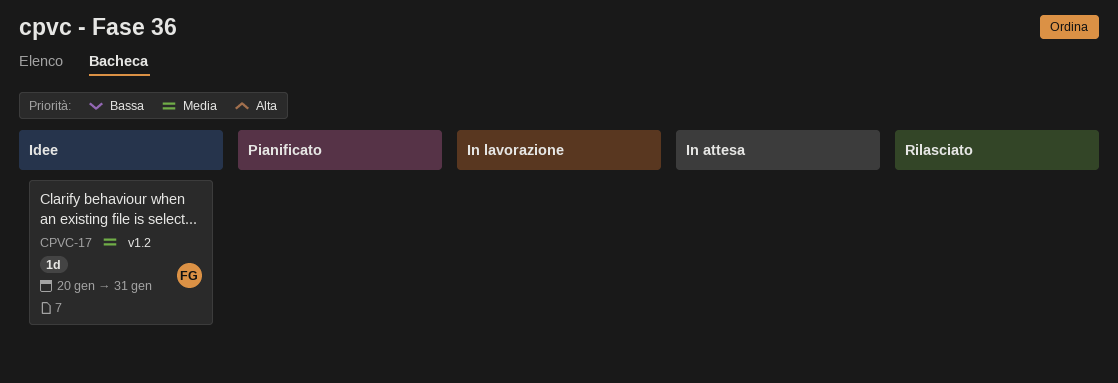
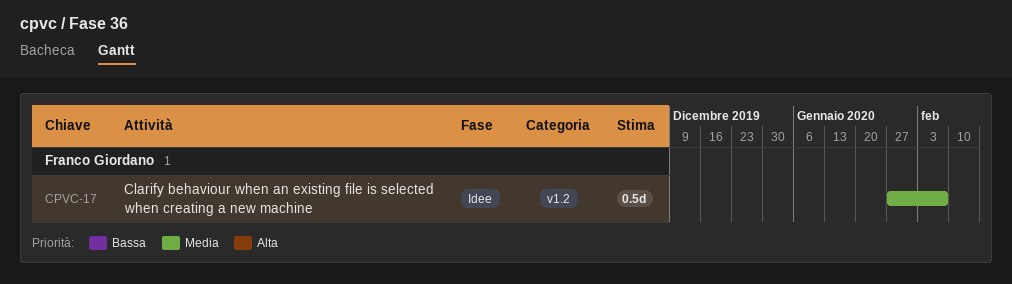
CPVC-17, estimate: 1d -> 0.5d
CPVC-17, start: Jan 20 -> Jan 27
CPVC-17, due: Jan 31 -> Feb 7

